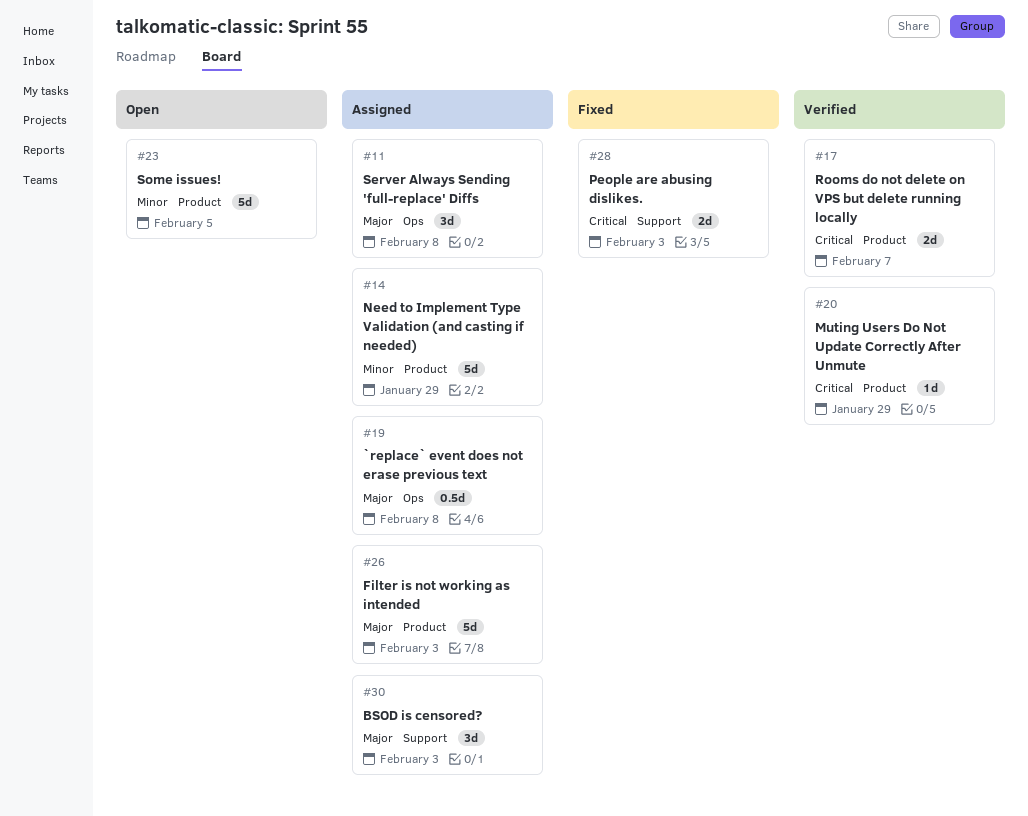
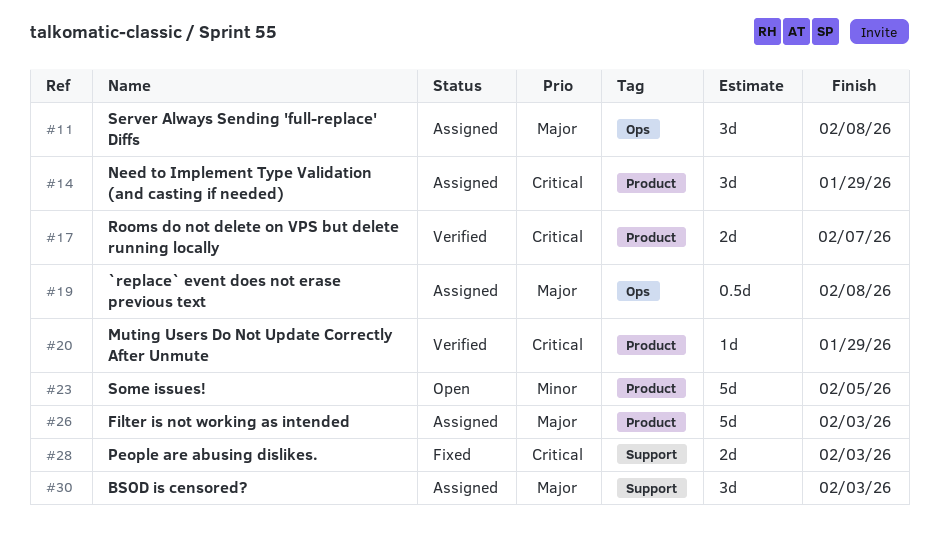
#14, priority: Minor -> Critical
#14, estimate: 5d -> 3d

